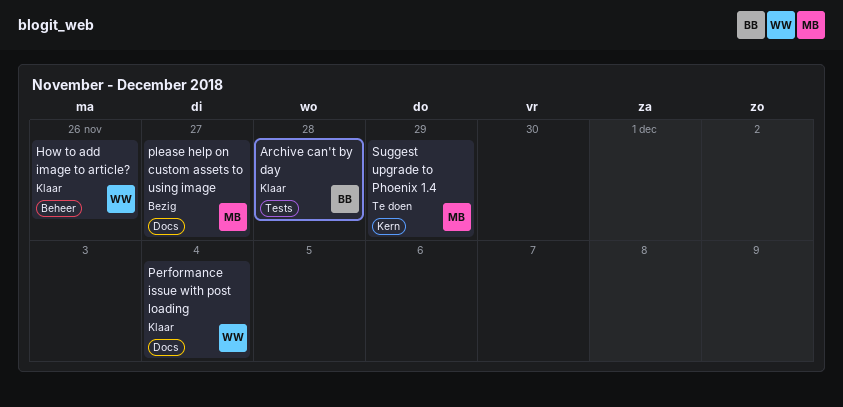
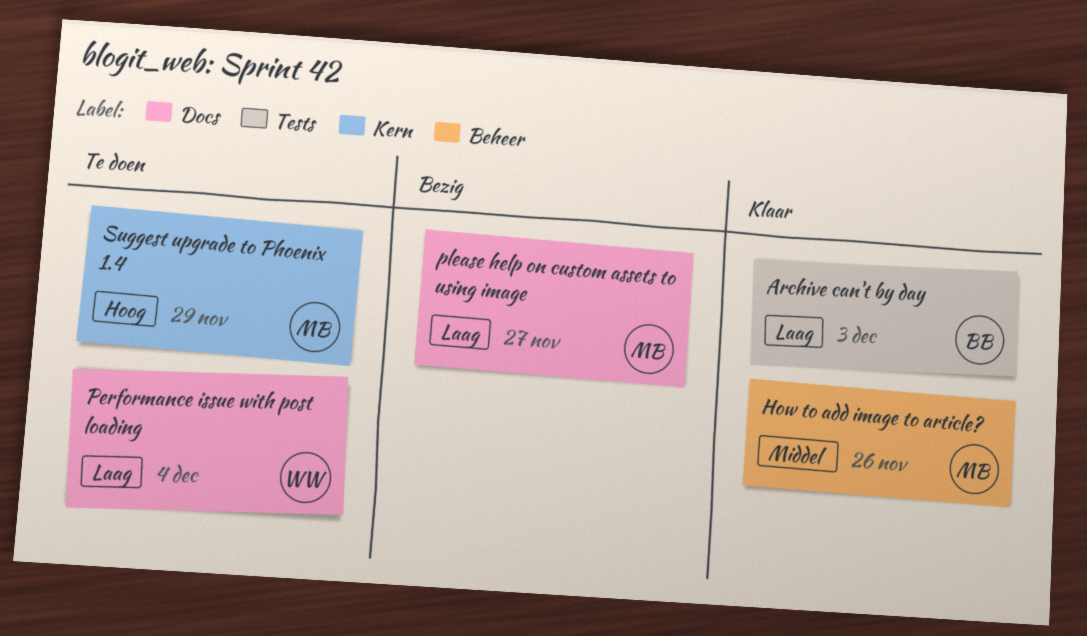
Archive can't by day, due: Nov 28 -> Dec 3
How to add image to article?, owner: WW -> MB
Performance issue with post loading, status: Klaar -> Te doen

